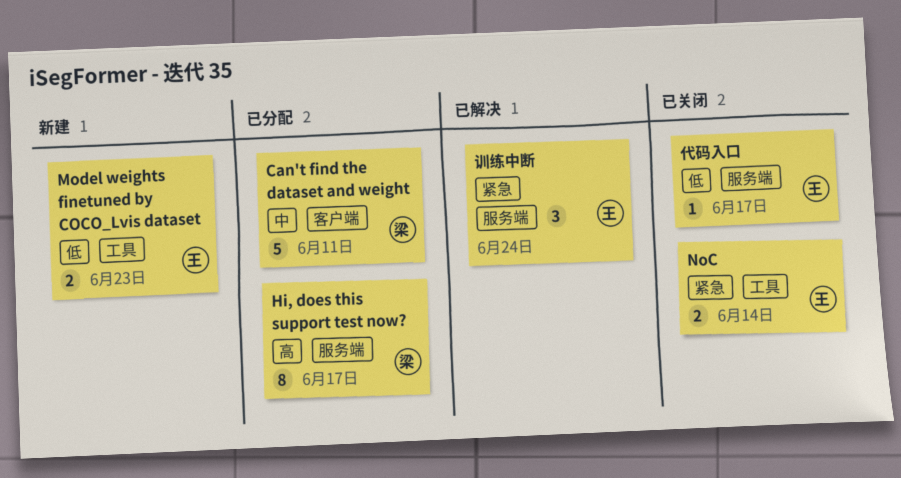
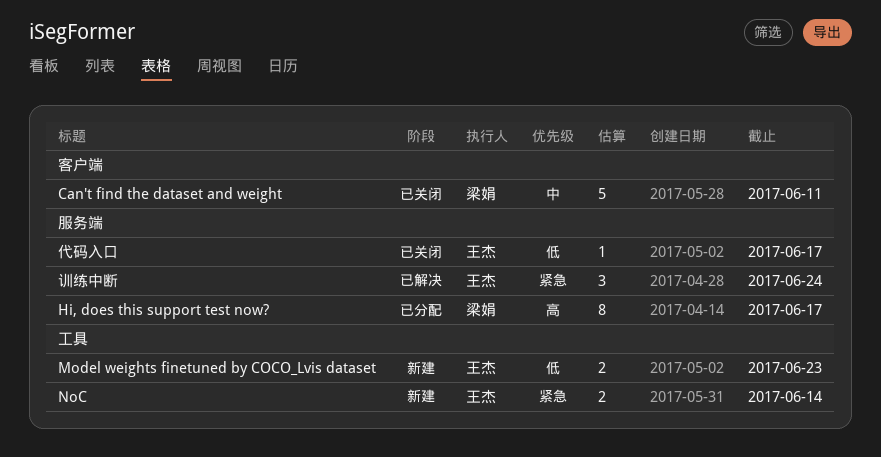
Can't find the dataset and weight, status: 已分配 -> 已关闭
NoC, status: 已关闭 -> 新建

